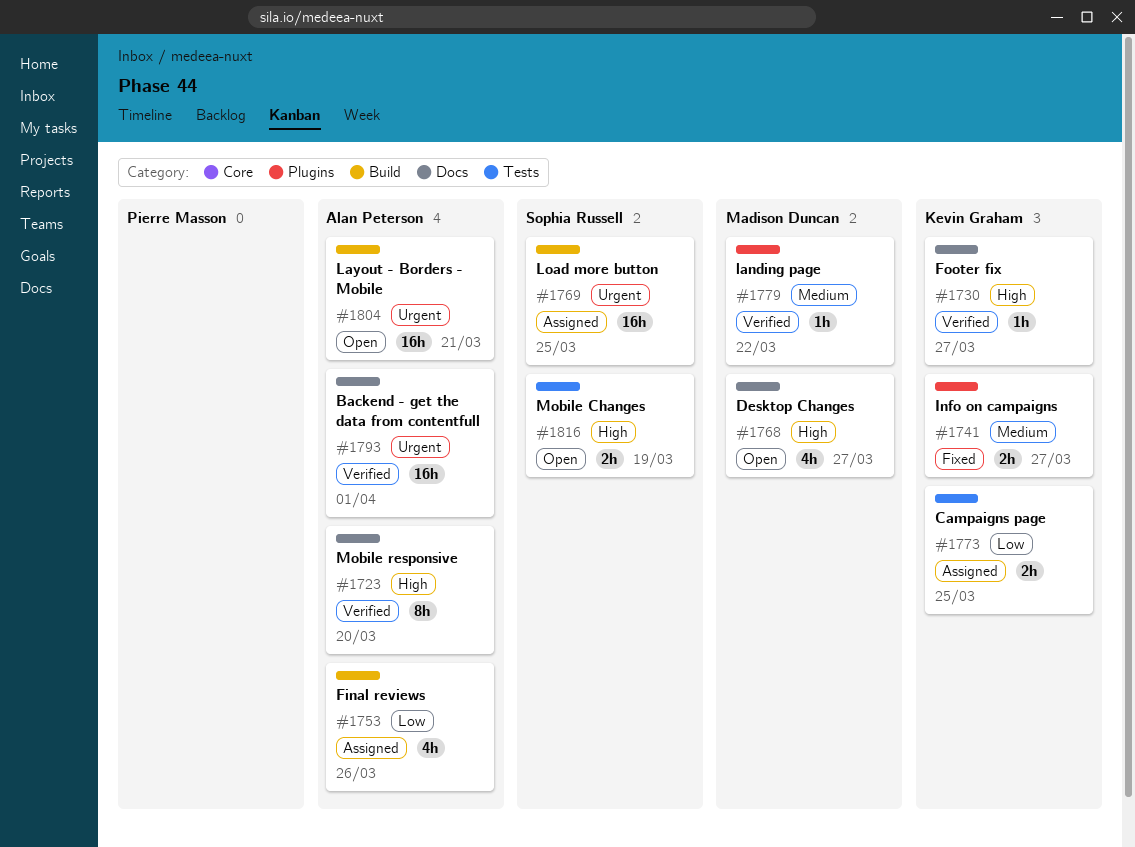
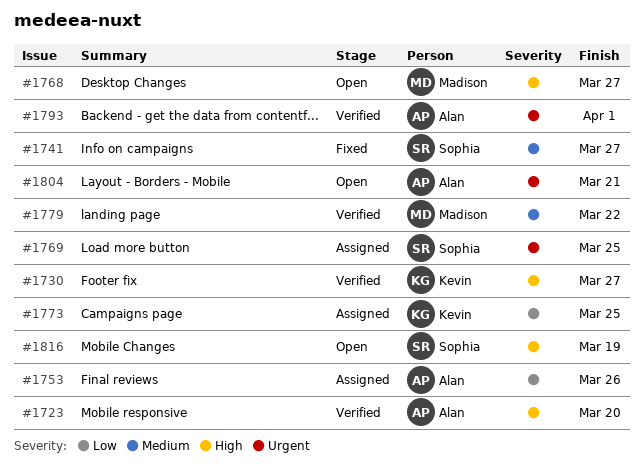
#1741, owner: Kevin Graham -> Sophia Russell

